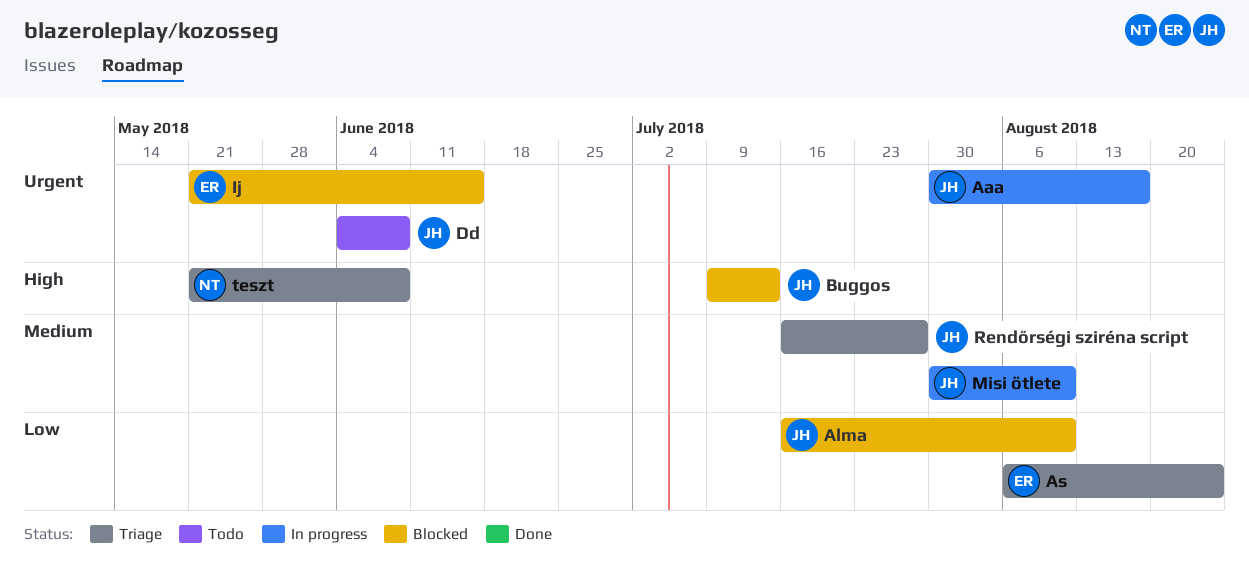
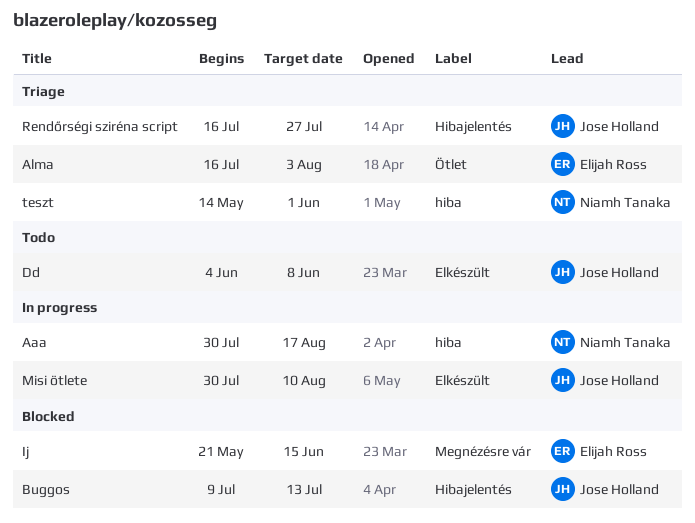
Aaa, owner: Jose Holland -> Niamh Tanaka
Alma, status: Blocked -> Triage
Alma, owner: Jose Holland -> Elijah Ross
Alma, due: Aug 10 -> Aug 3
As: present -> none
teszt, start: May 21 -> May 14
teszt, due: Jun 8 -> Jun 1

